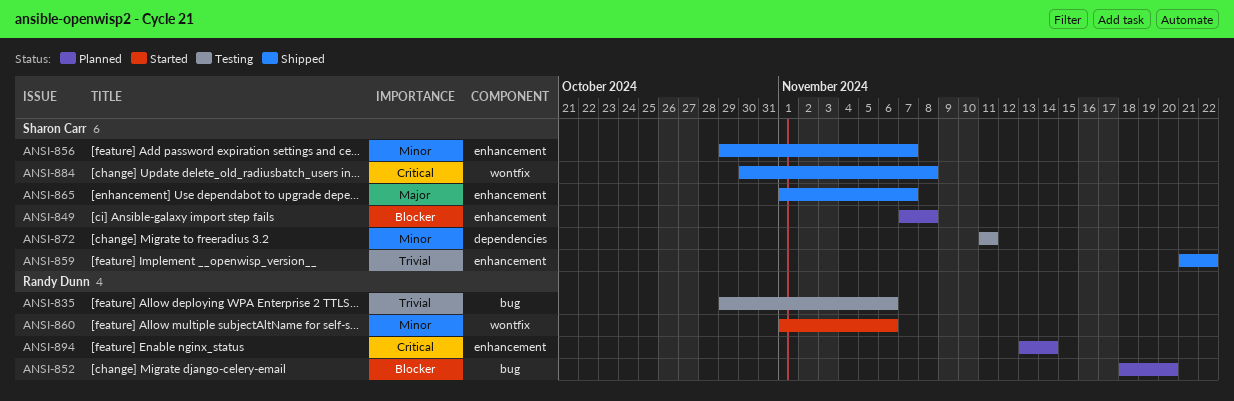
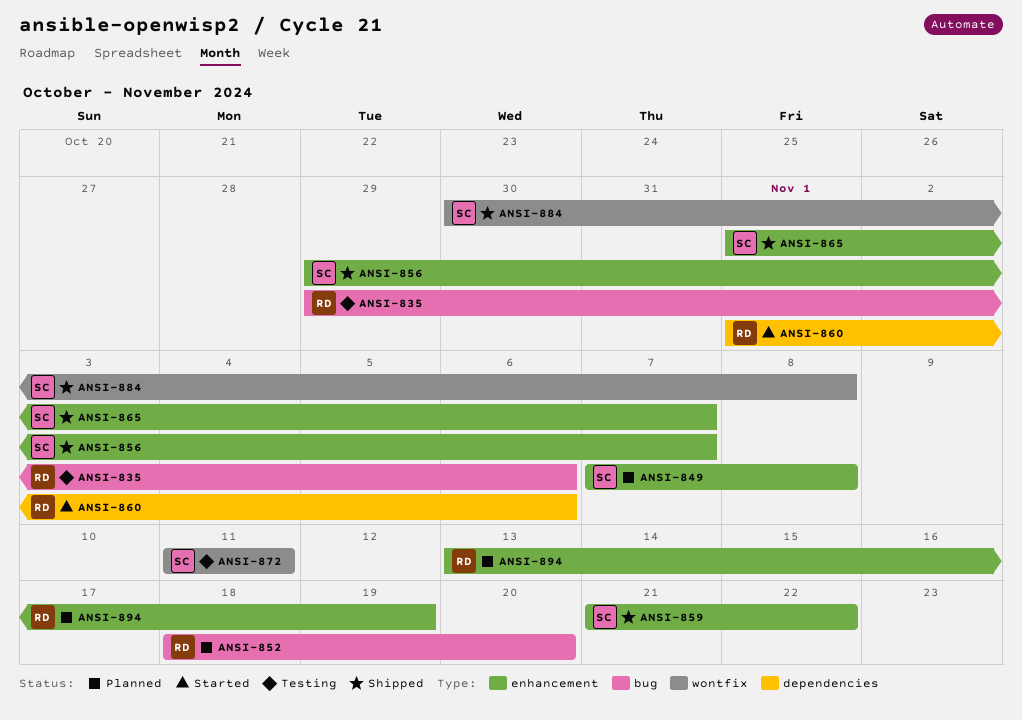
ANSI-860, label: wontfix -> dependencies
ANSI-872, label: dependencies -> wontfix
ANSI-894, due: Nov 14 -> Nov 19

